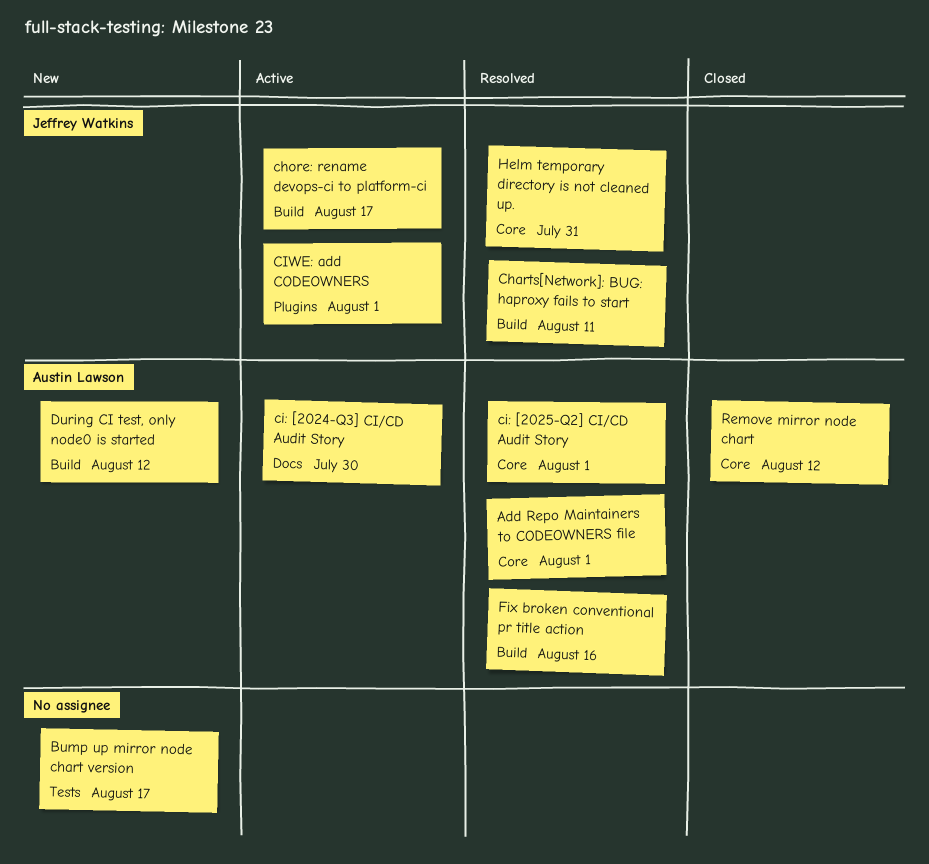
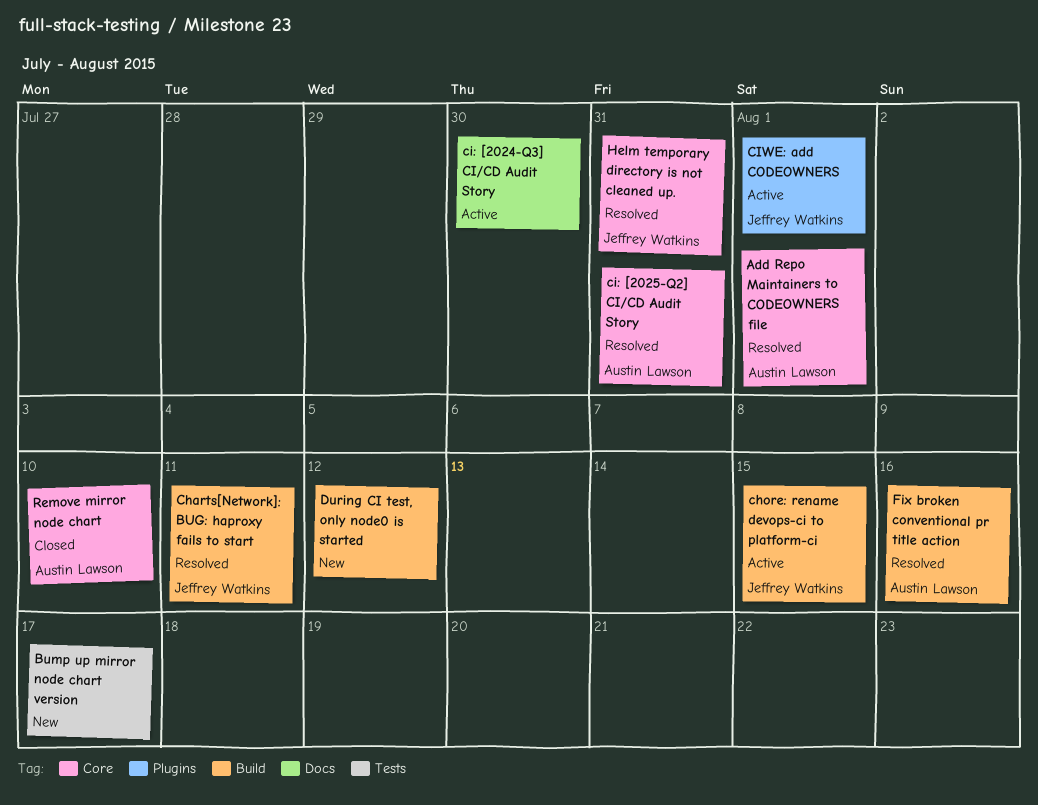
chore: rename devops-ci to platform-ci, due: Aug 17 -> Aug 15
ci: [2024-Q3] CI/CD Audit Story, owner: Austin Lawson -> none
ci: [2025-Q2] CI/CD Audit Story, due: Aug 1 -> Jul 31
During CI test, only node0 is started, owner: Austin Lawson -> none
Remove mirror node chart, due: Aug 12 -> Aug 10

